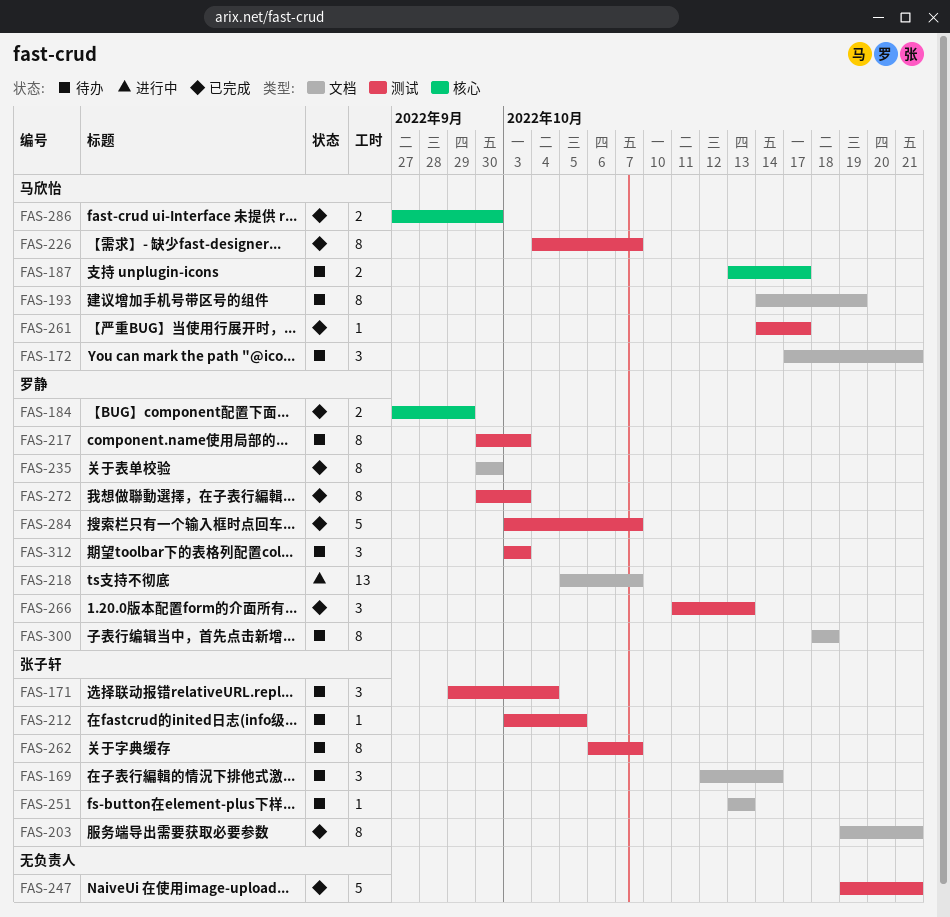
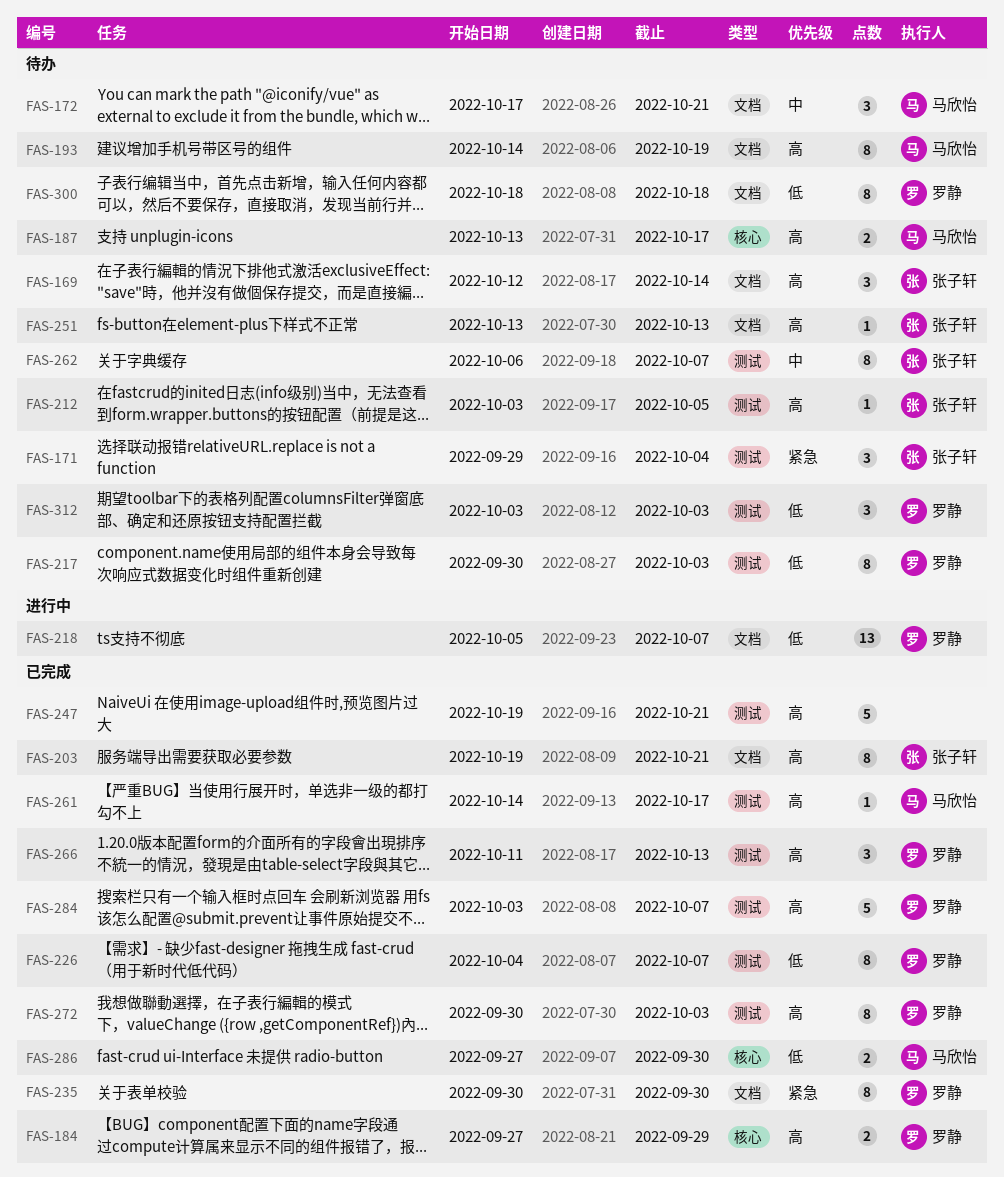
FAS-226, owner: 马欣怡 -> 罗静

